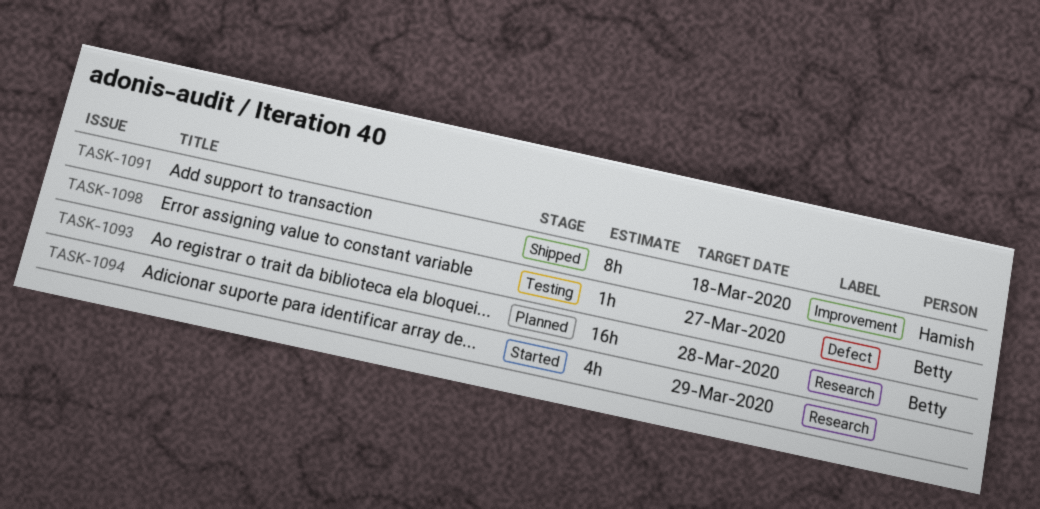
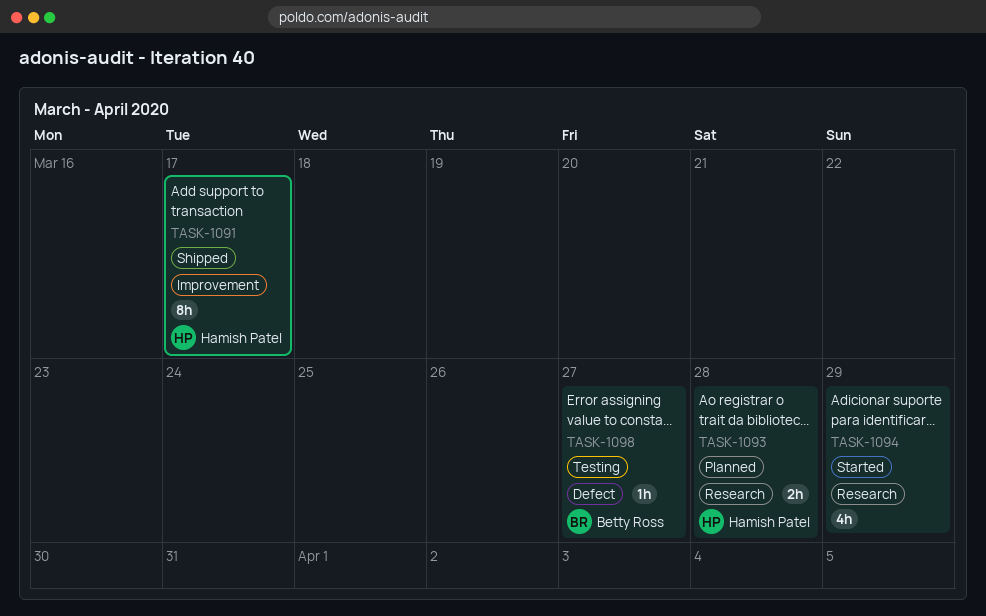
TASK-1091, due: Mar 18 -> Mar 17
TASK-1093, owner: Betty Ross -> Hamish Patel
TASK-1093, estimate: 16h -> 2h

